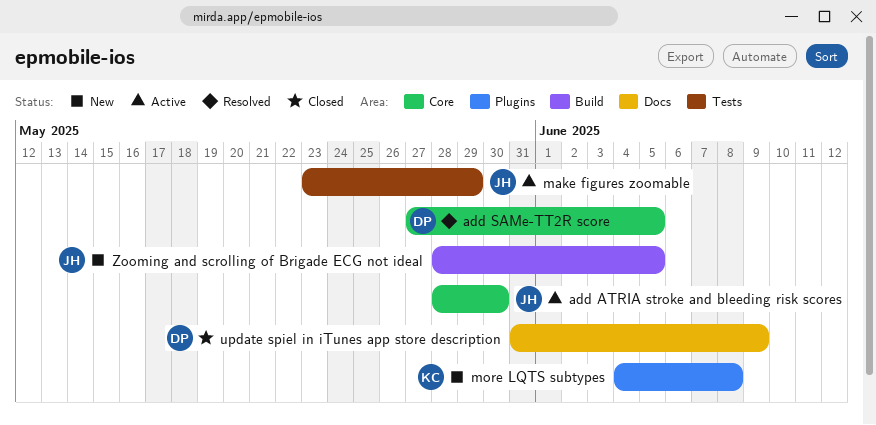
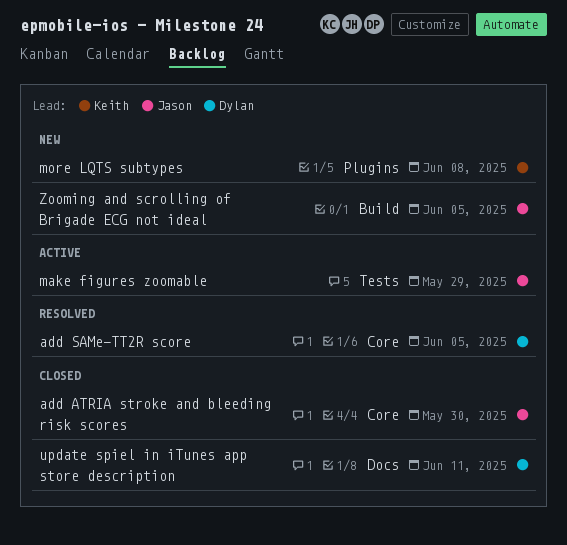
add ATRIA stroke and bleeding risk scores, status: Active -> Closed
update spiel in iTunes app store description, due: Jun 9 -> Jun 11

